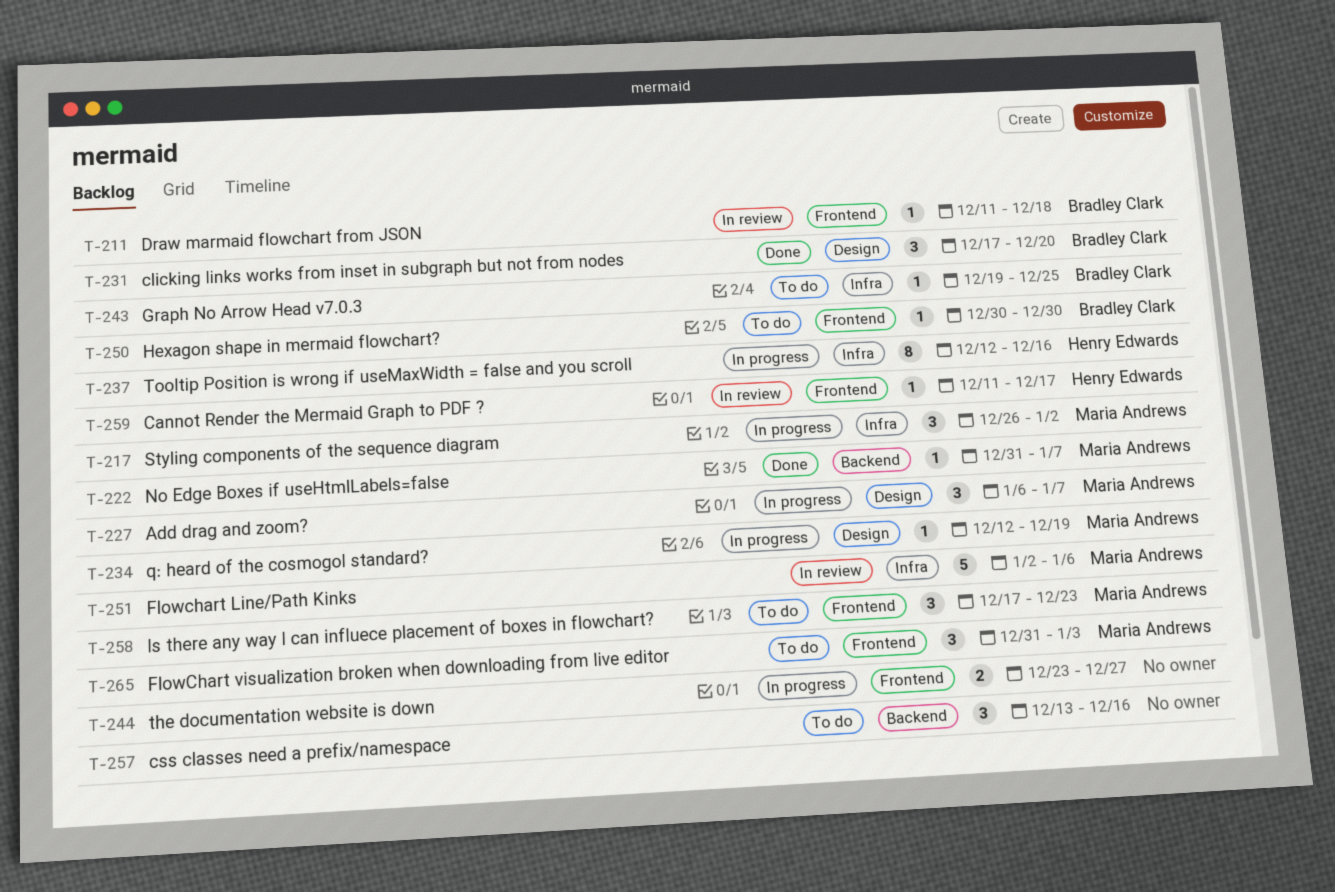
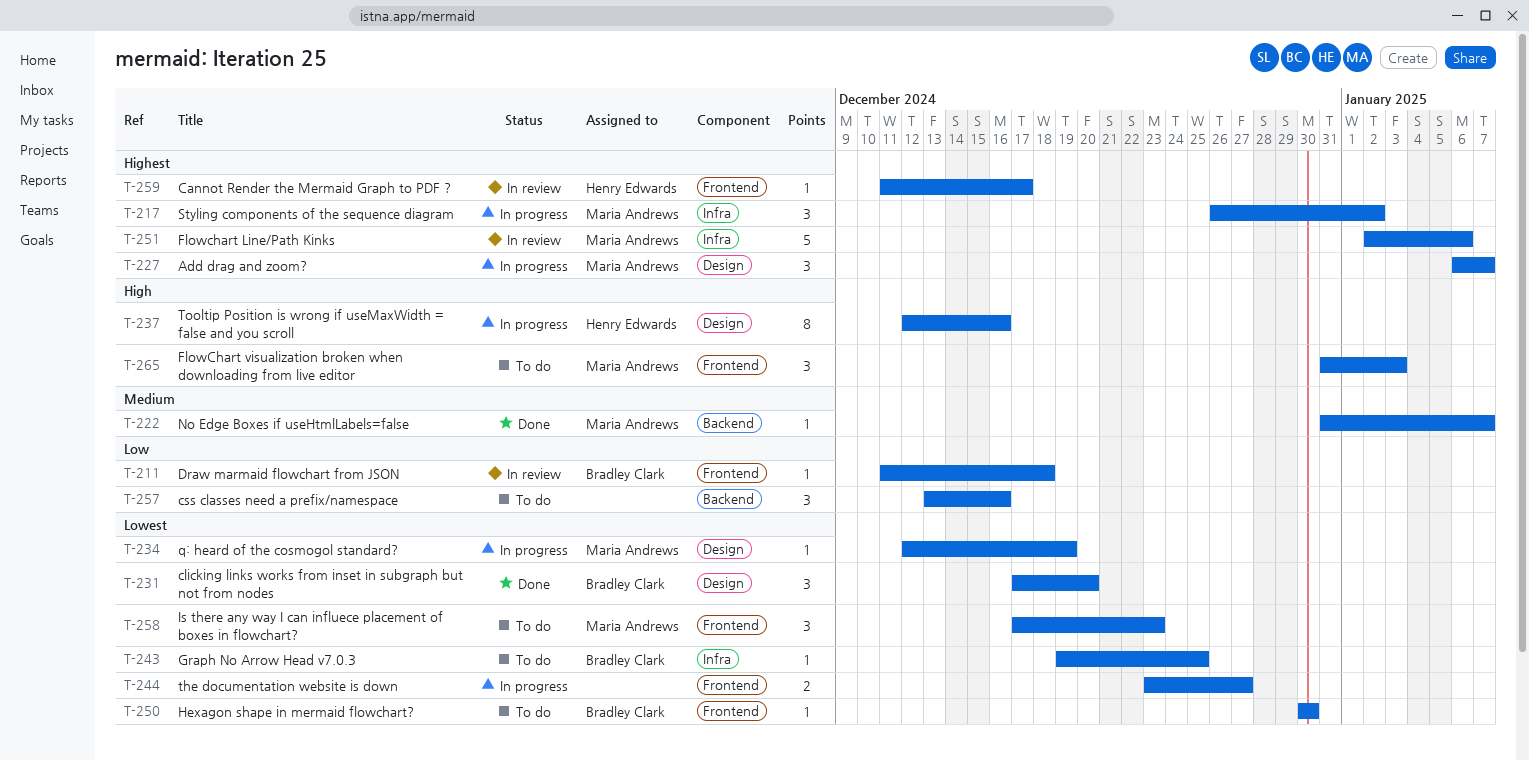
T-237, label: Infra -> Design

